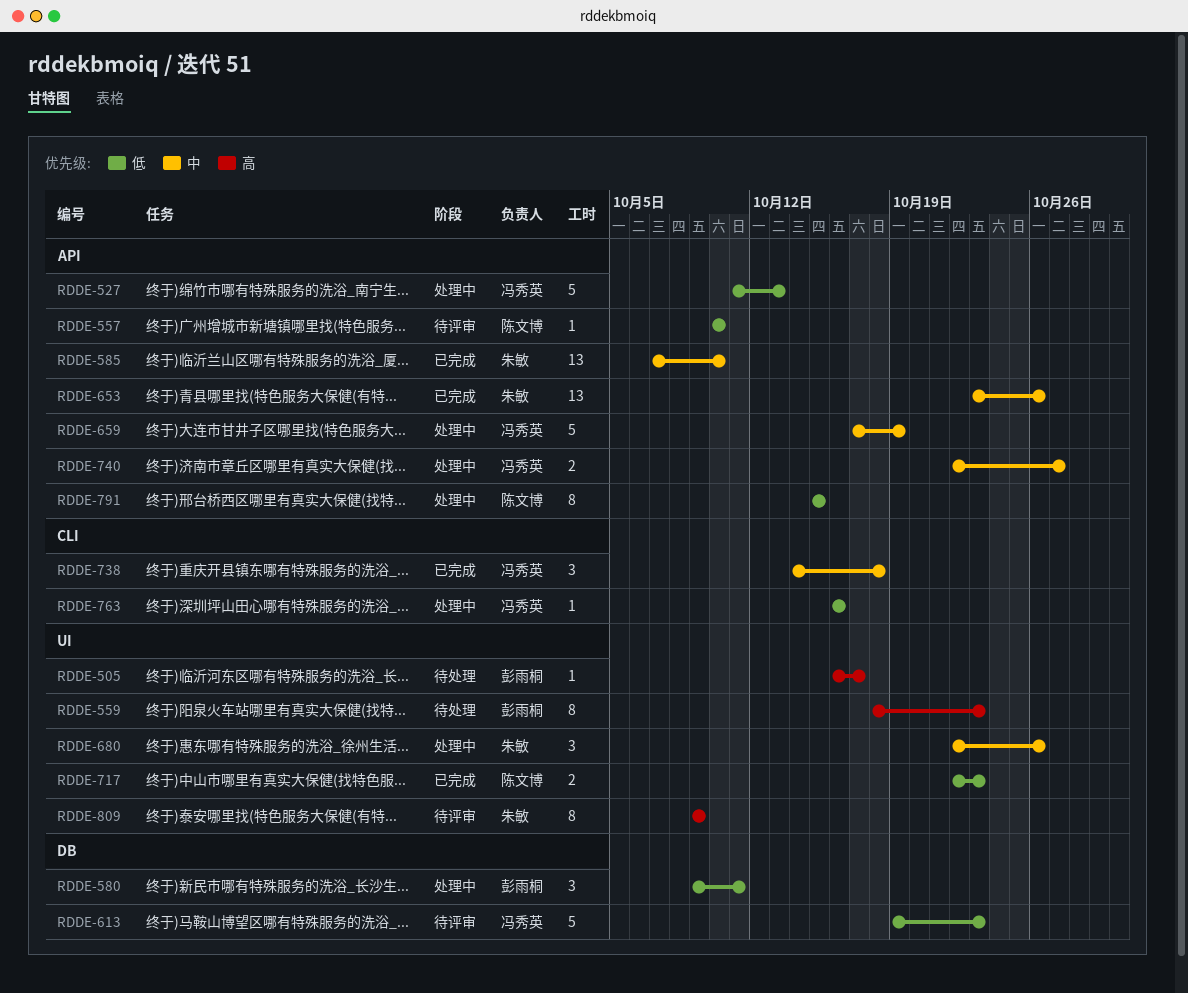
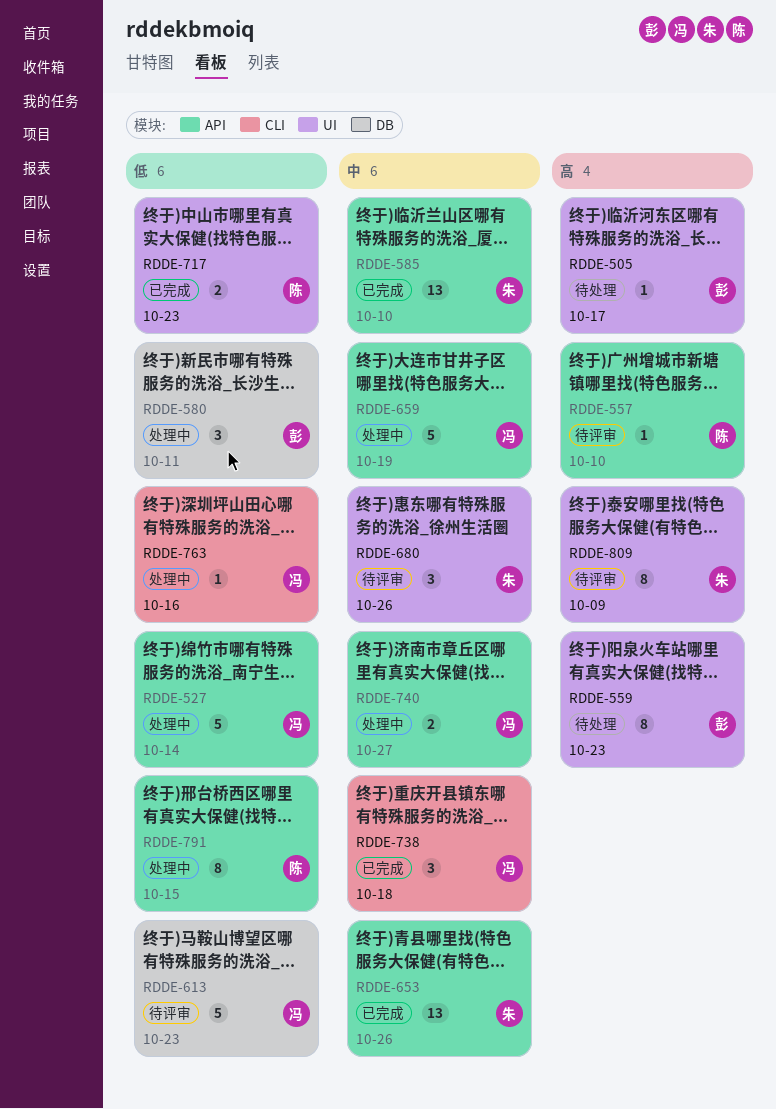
RDDE-527, due: Oct 13 -> Oct 14
RDDE-557, priority: 低 -> 高
RDDE-680, status: 处理中 -> 待评审

